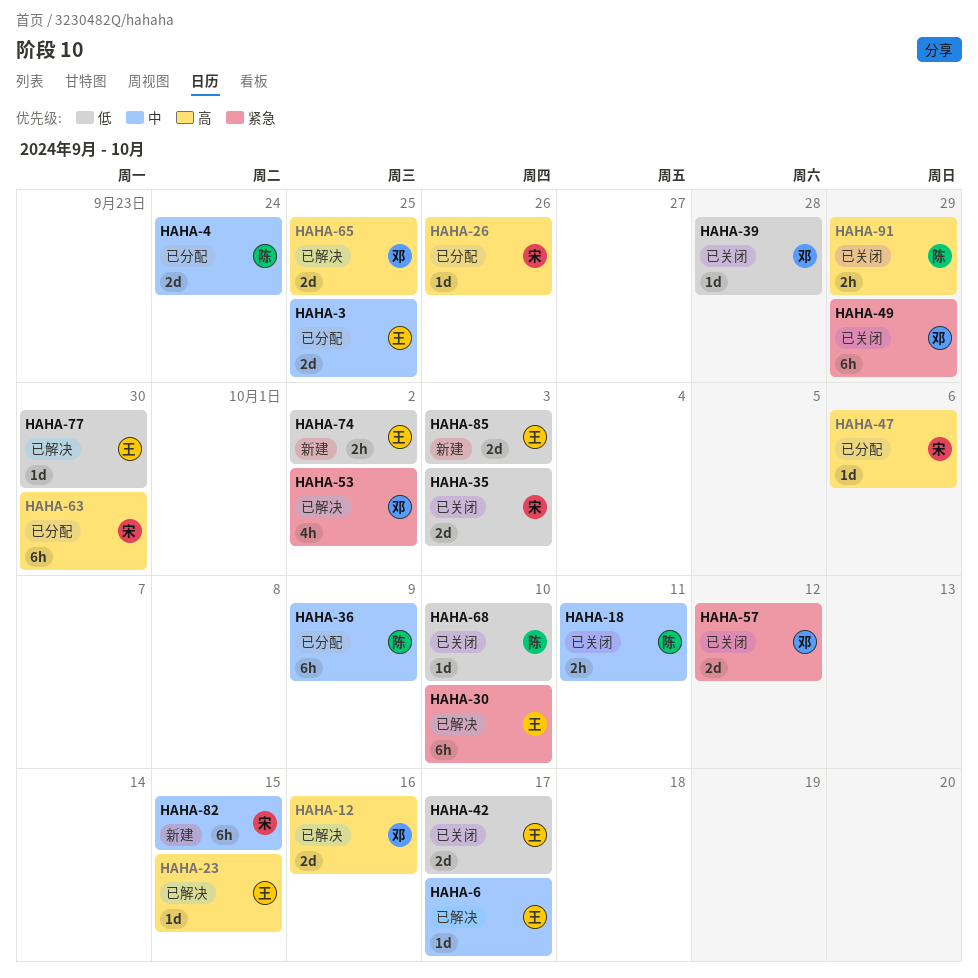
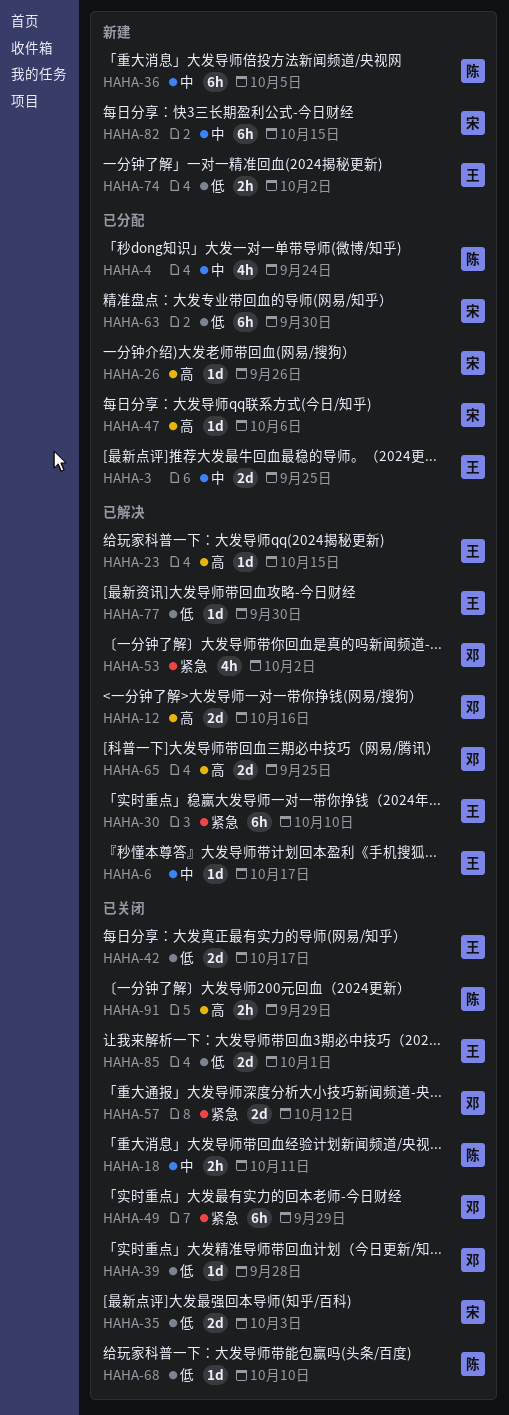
HAHA-4, estimate: 2d -> 4h
HAHA-36, status: 已分配 -> 新建
HAHA-36, due: Oct 9 -> Oct 5
HAHA-63, priority: 高 -> 低
HAHA-85, status: 新建 -> 已关闭
HAHA-85, due: Oct 3 -> Oct 1

